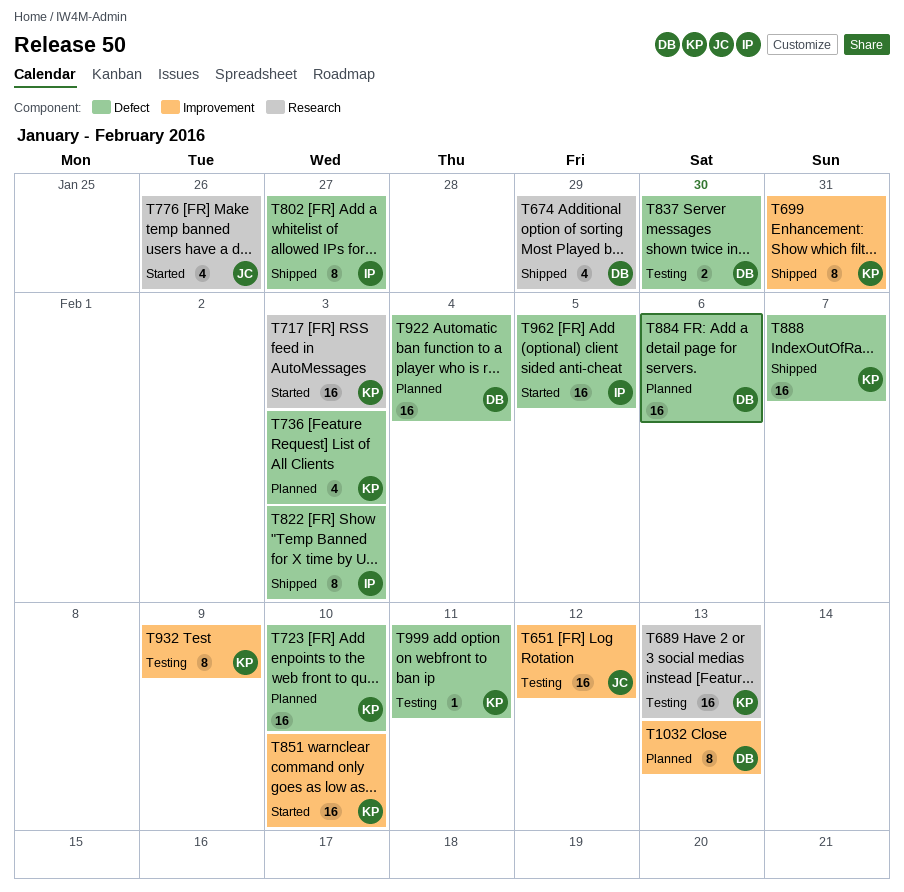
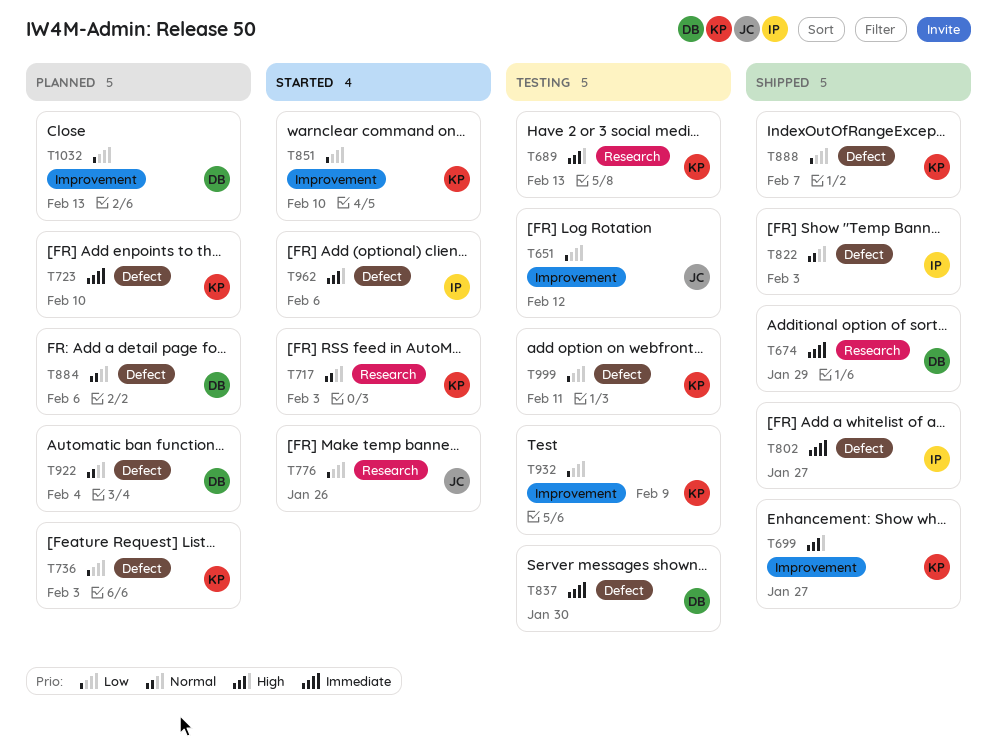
T699, due: Jan 31 -> Jan 27
T962, due: Feb 5 -> Feb 6

